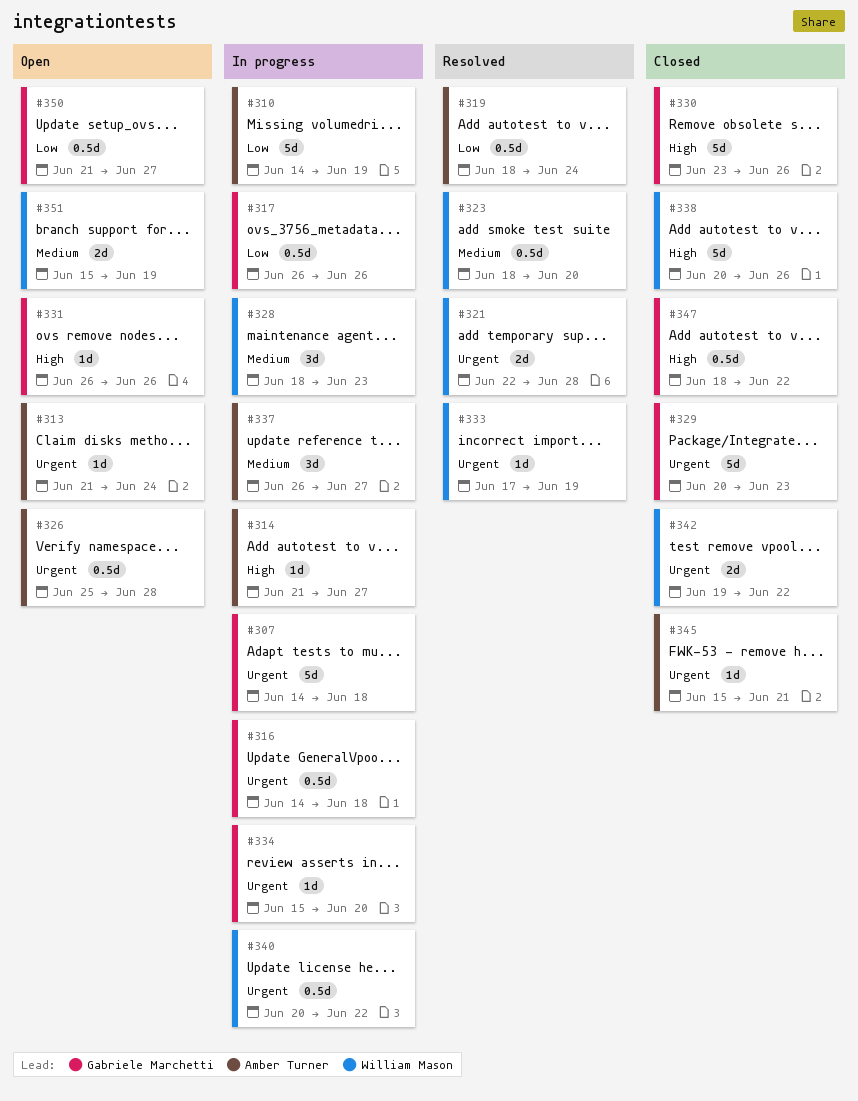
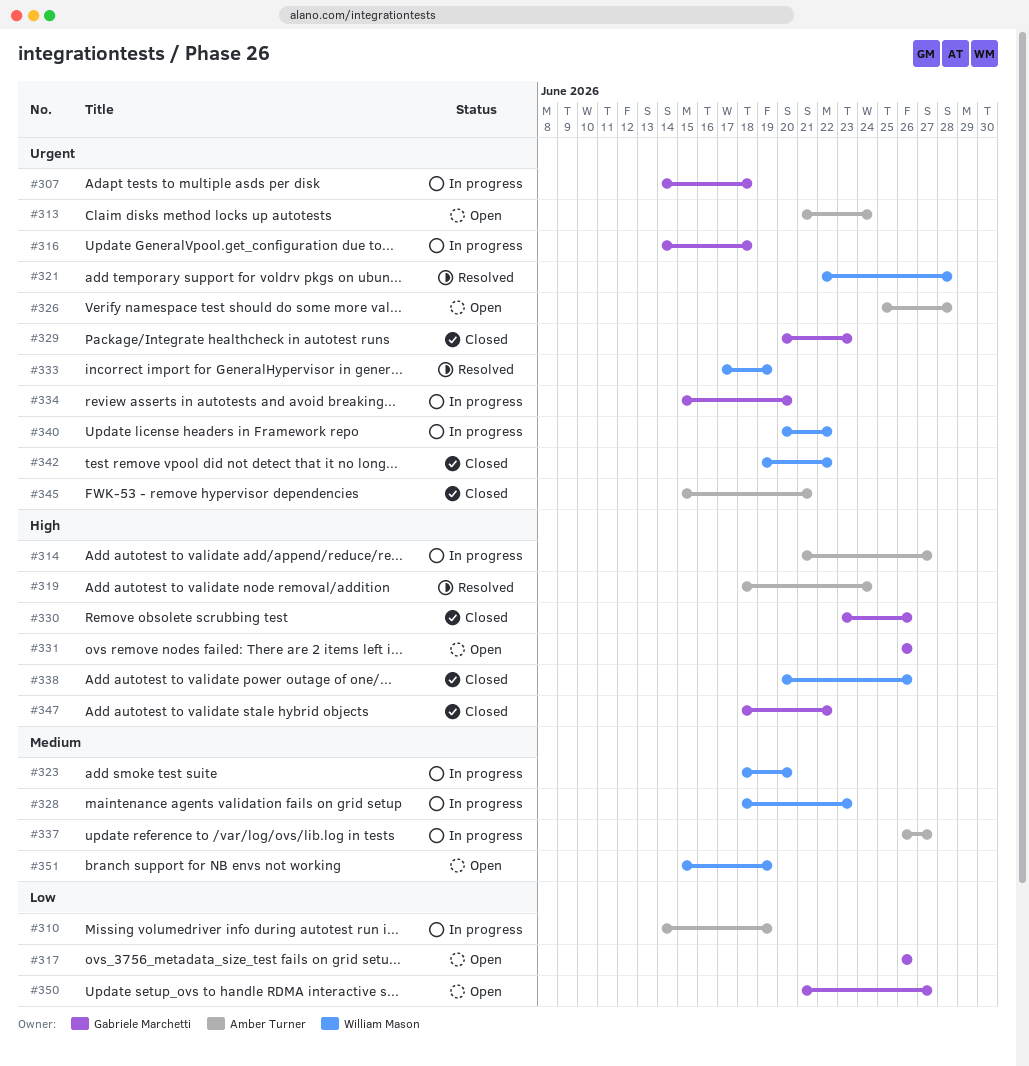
#317, status: In progress -> Open
#319, priority: Low -> High
#323, status: Resolved -> In progress

